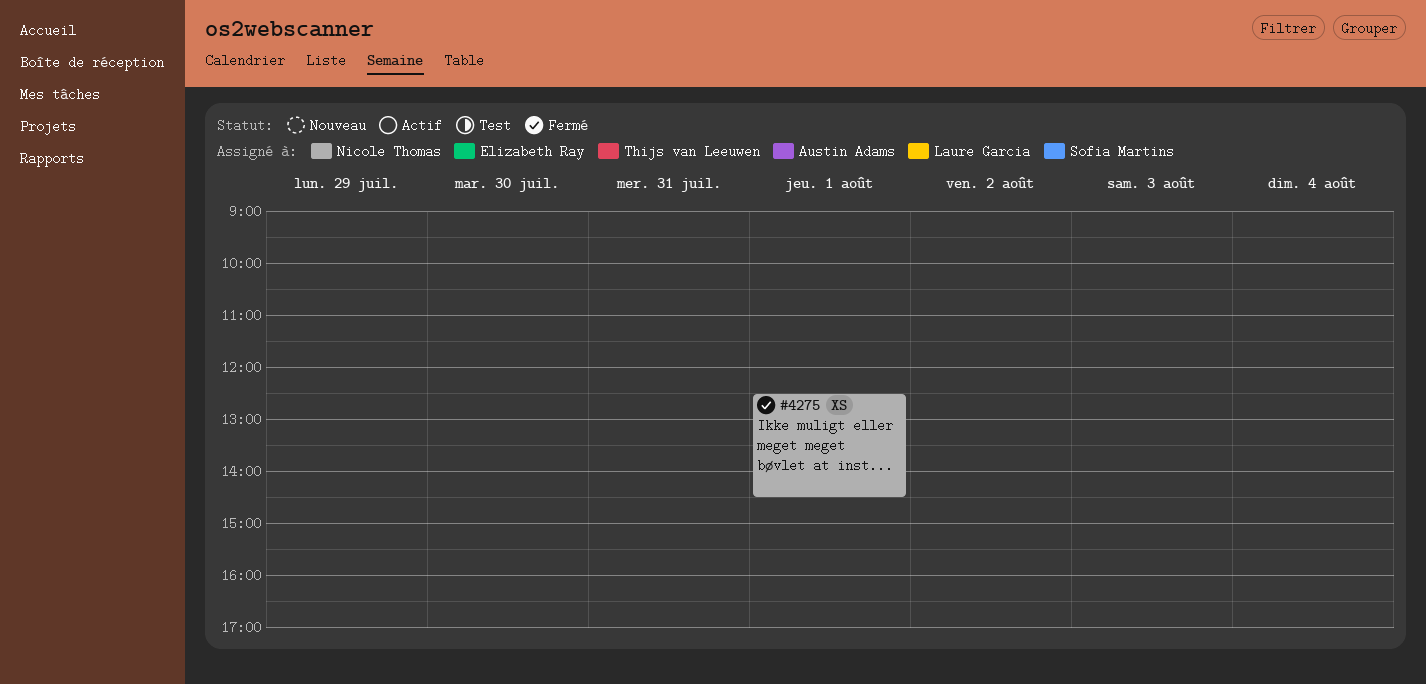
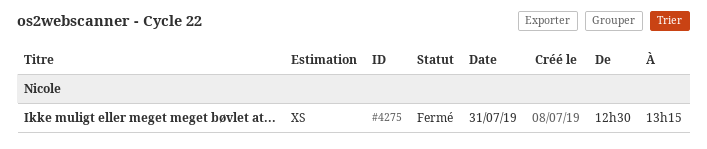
#4275, day: Aug 1 -> Jul 31
#4275, ends: 14:30 -> 13:15

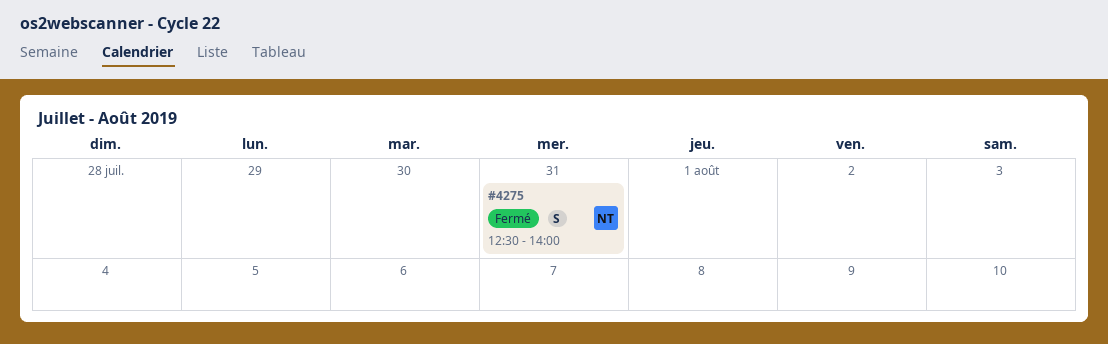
#4275, estimate: XS -> S
#4275, ends: 13:15 -> 14:00

